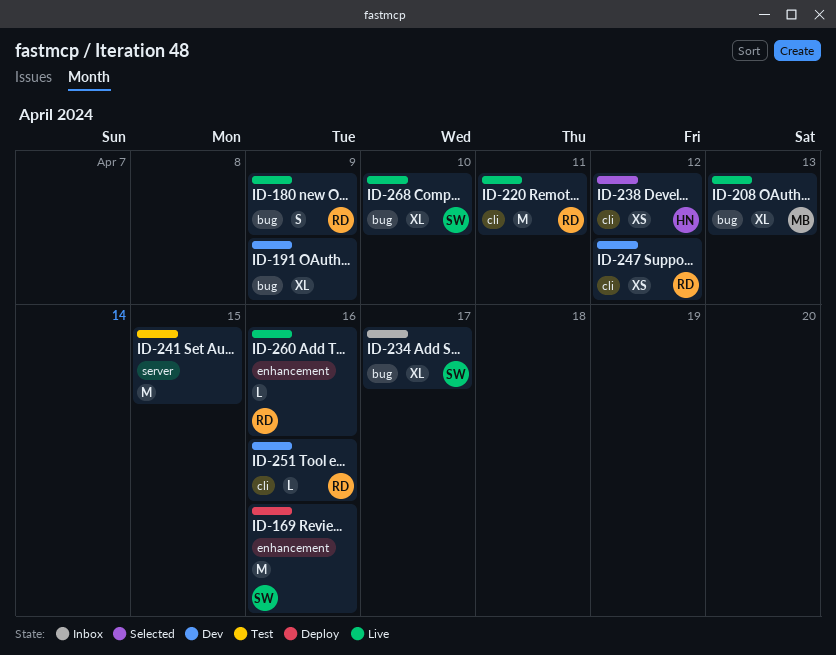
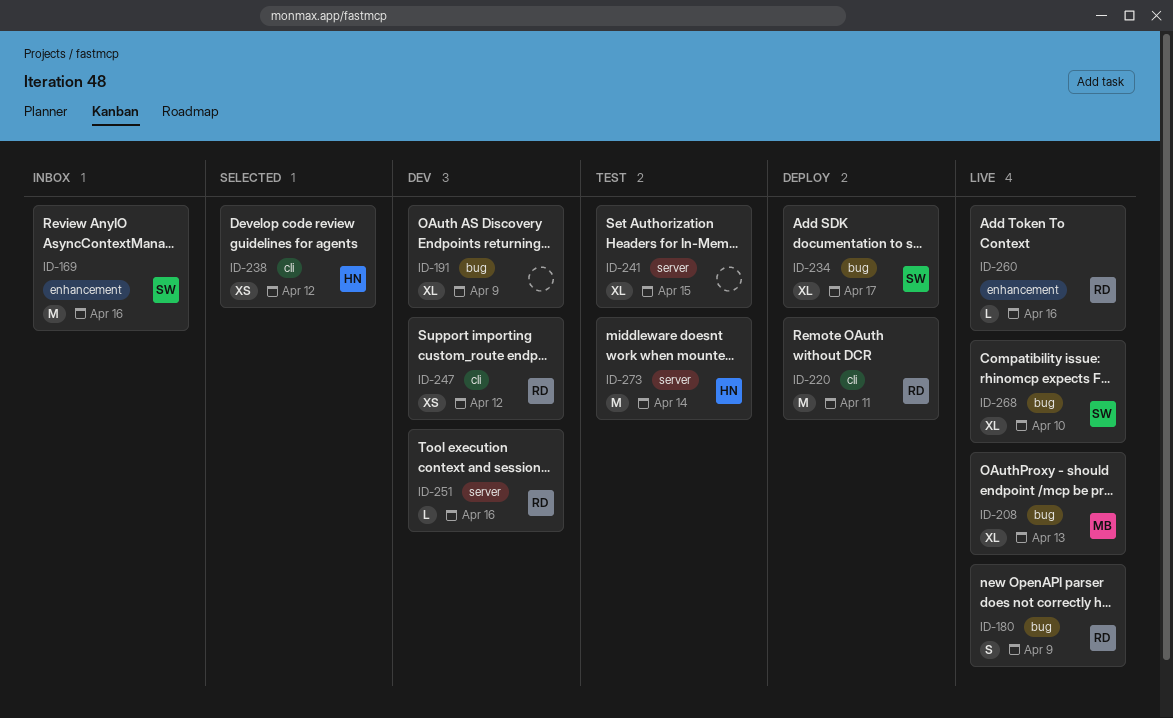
ID-169, status: Deploy -> Inbox
ID-220, status: Live -> Deploy
ID-234, status: Inbox -> Deploy
ID-241, estimate: M -> XL
ID-251, label: cli -> server
ID-273: none -> present

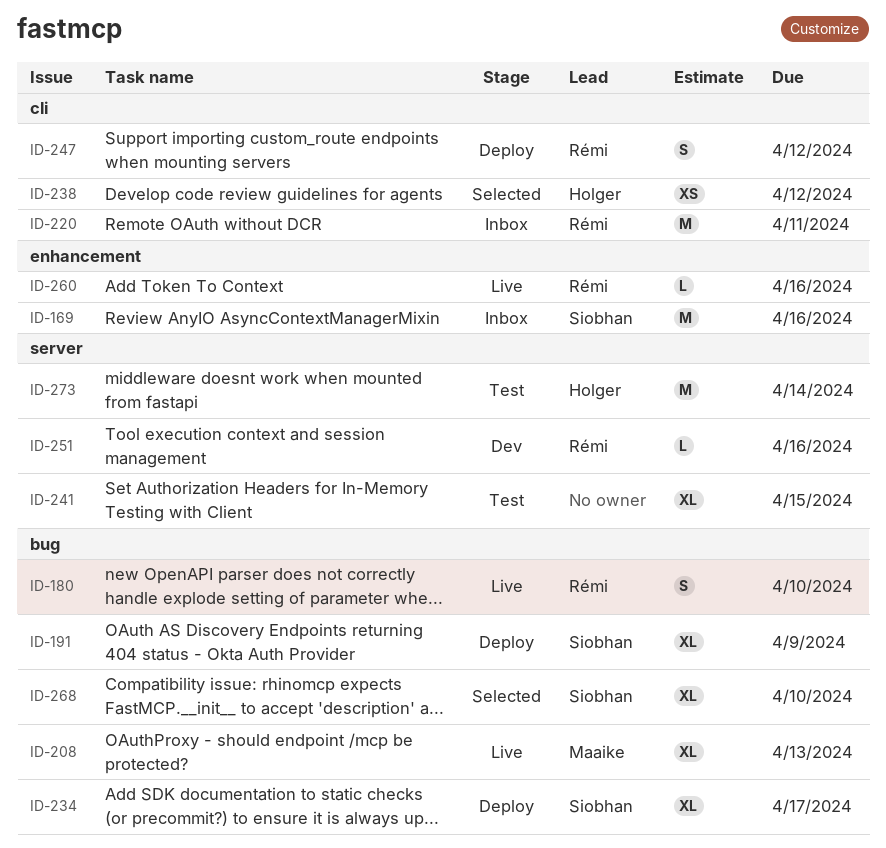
ID-180, due: Apr 9 -> Apr 10
ID-191, status: Dev -> Deploy
ID-191, owner: none -> Siobhan
ID-220, status: Deploy -> Inbox
ID-247, status: Dev -> Deploy
ID-247, estimate: XS -> S
ID-268, status: Live -> Selected

